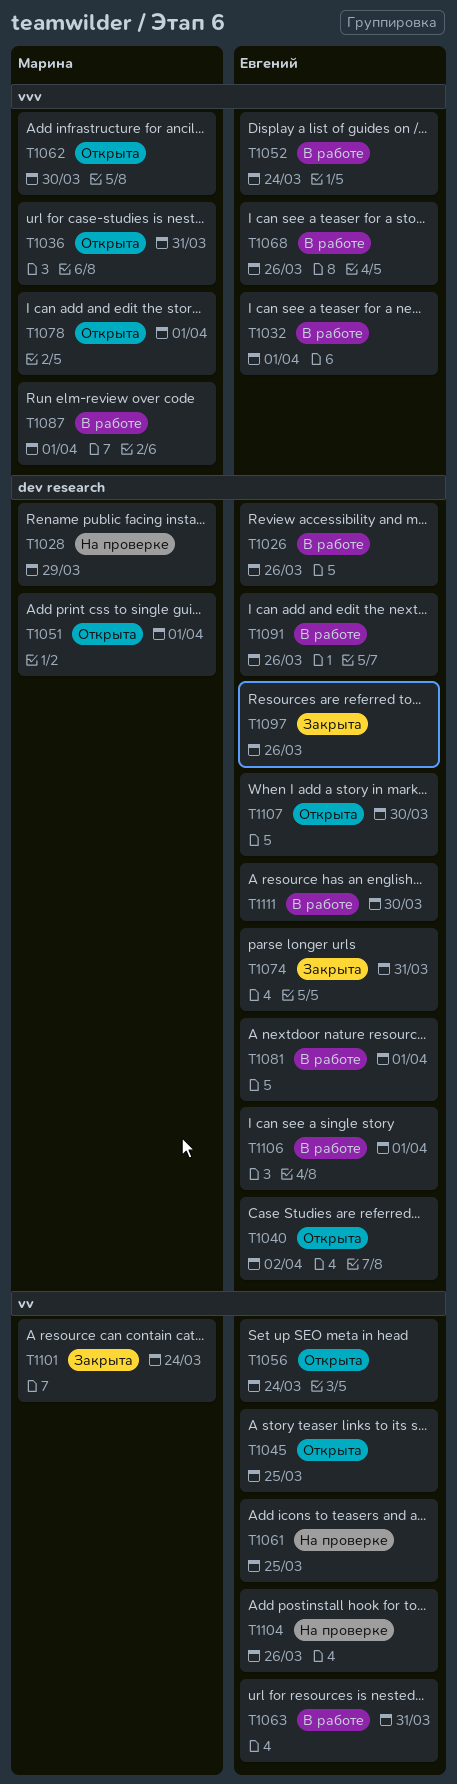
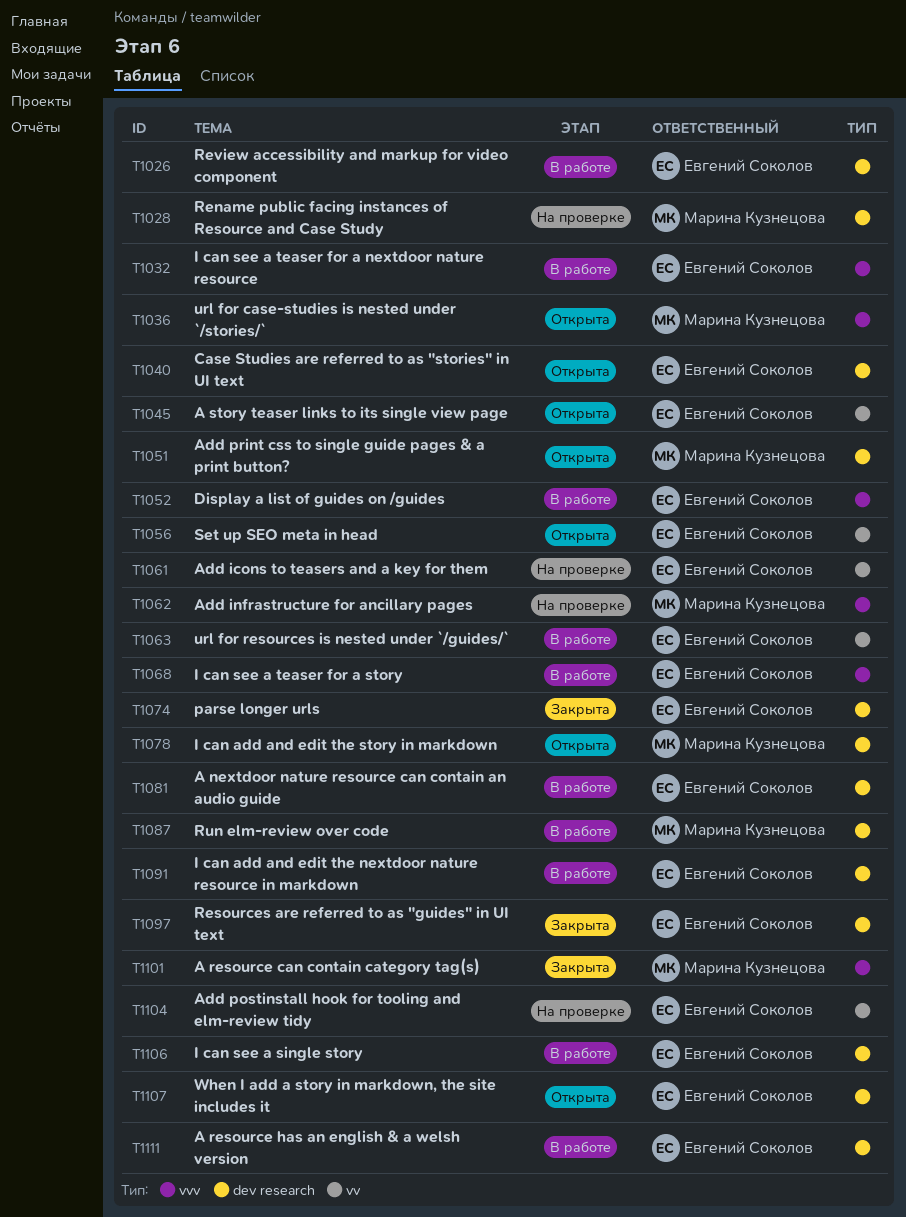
T1062, status: Открыта -> На проверке
T1078, label: vvv -> dev research
T1087, label: vvv -> dev research
T1101, label: vv -> vvv

